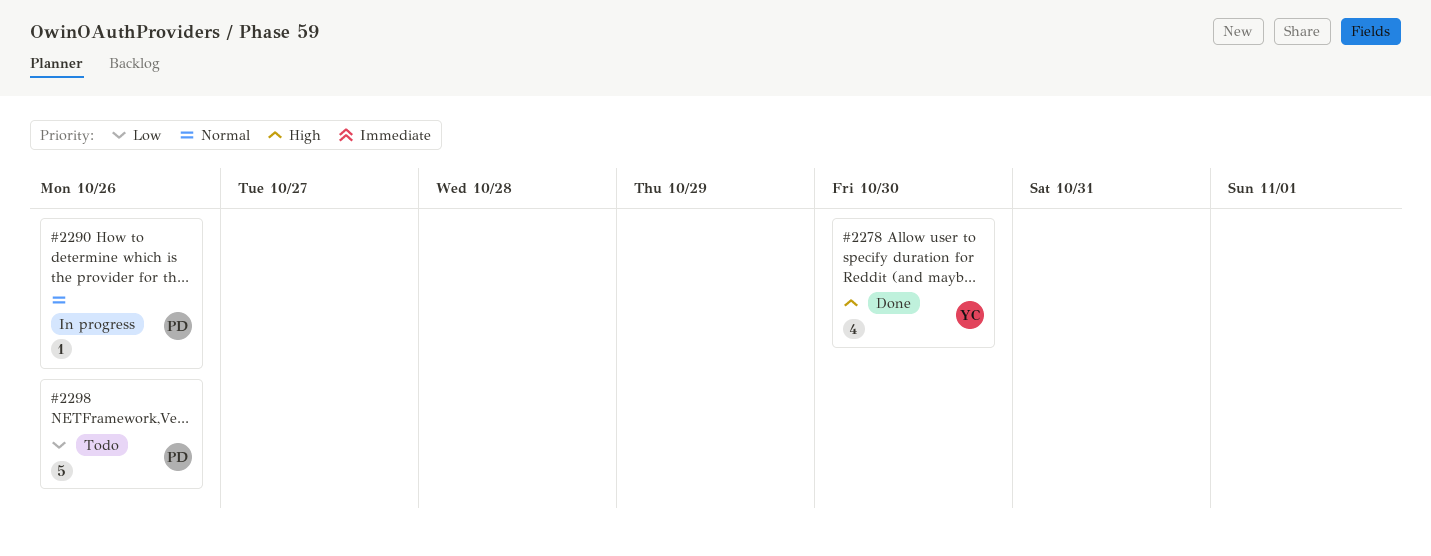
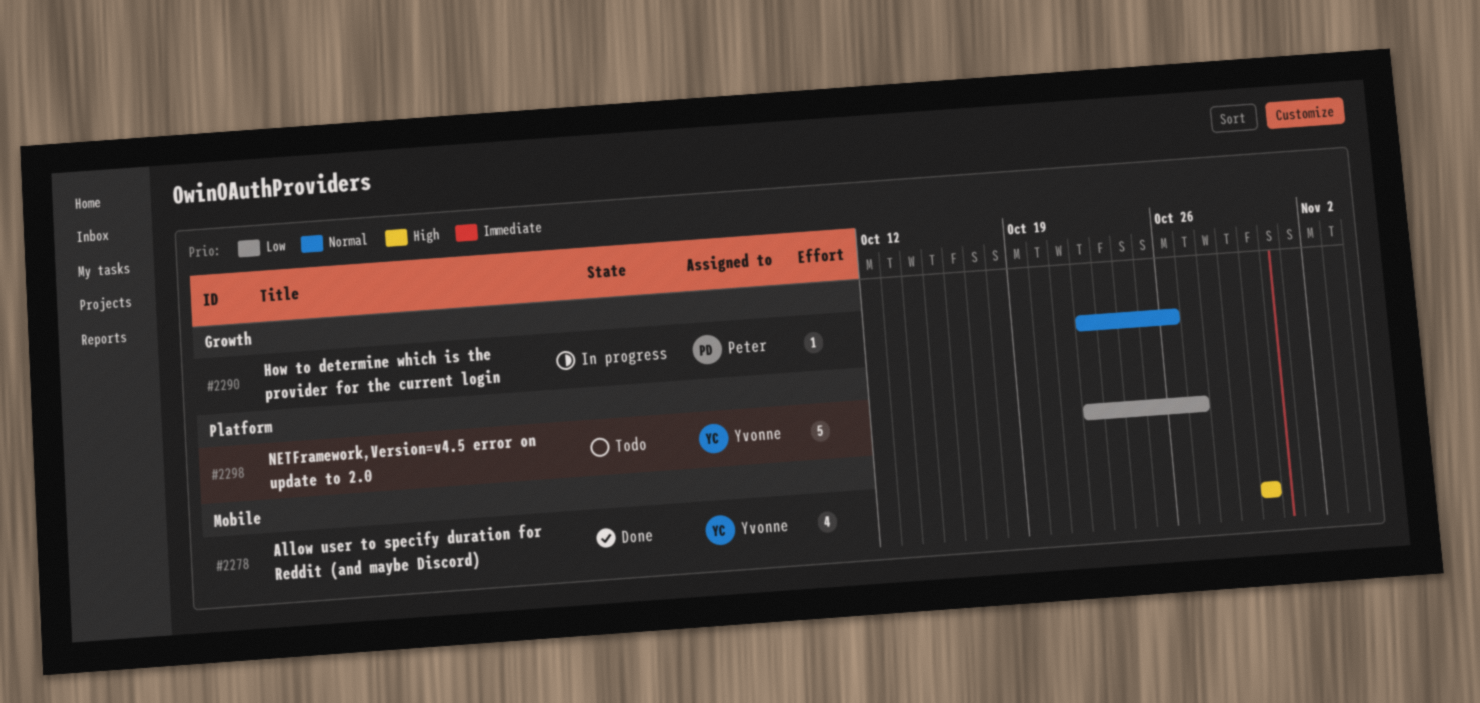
#2298, owner: Peter -> Yvonne
#2298, due: Oct 26 -> Oct 27

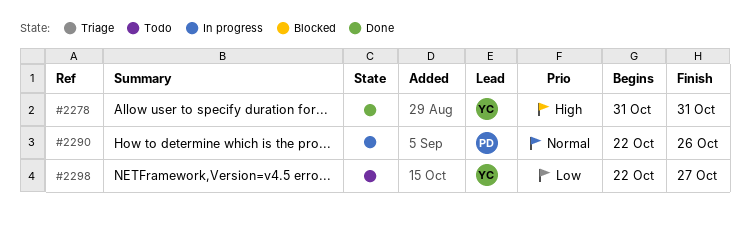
#2278, start: Oct 30 -> Oct 31
#2278, due: Oct 30 -> Oct 31

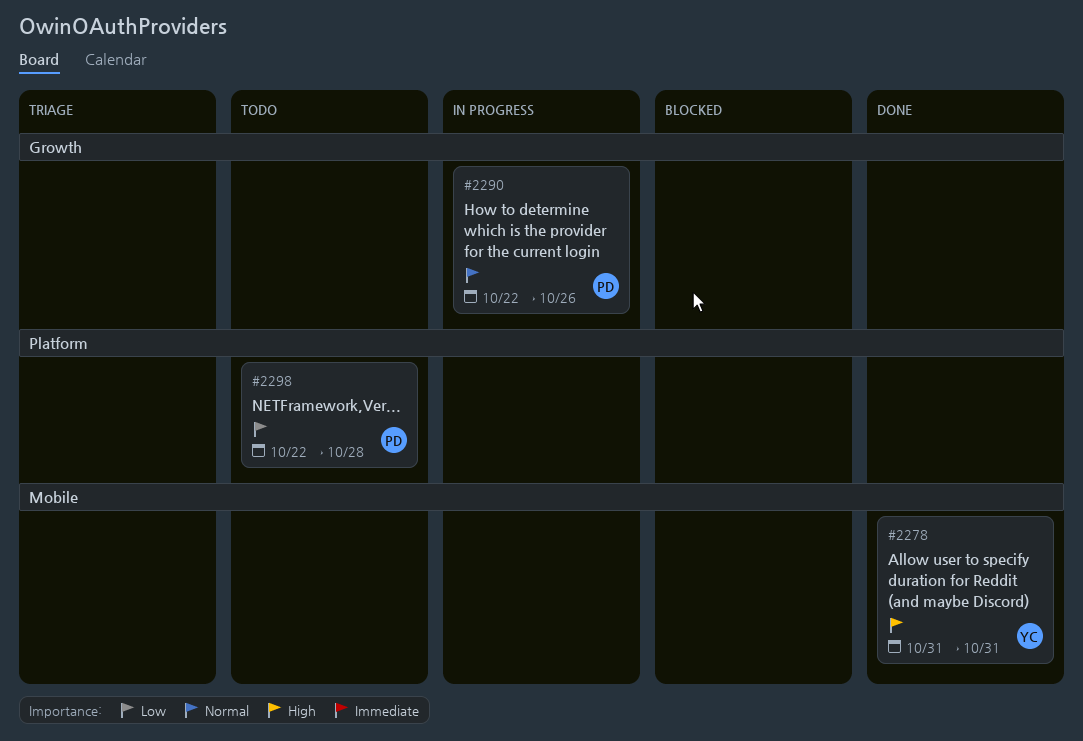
#2298, owner: YC -> PD
#2298, due: Oct 27 -> Oct 28

